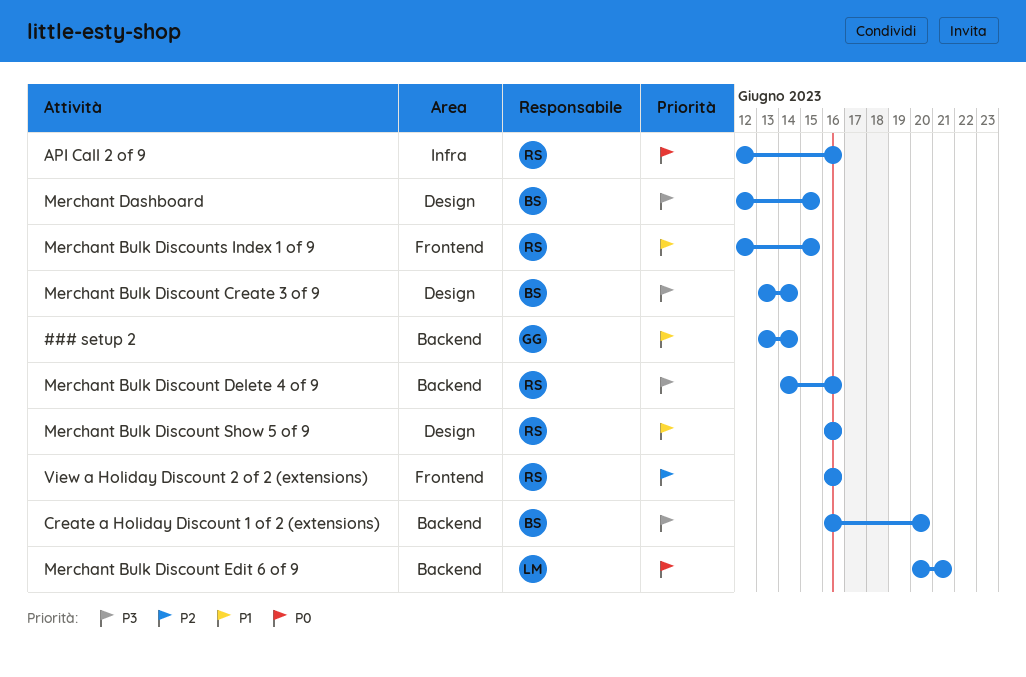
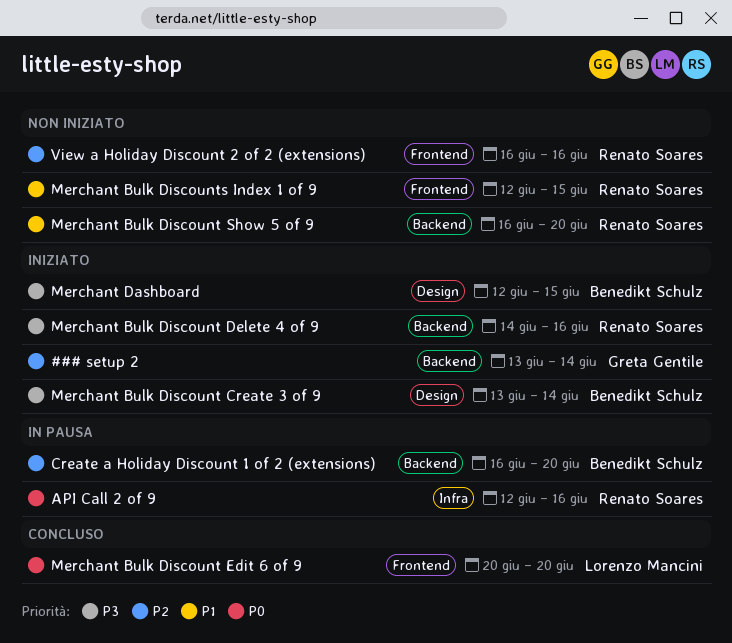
### setup 2, priority: P1 -> P2
Create a Holiday Discount 1 of 2 (extensions), priority: P3 -> P2
Merchant Bulk Discount Edit 6 of 9, label: Backend -> Frontend
Merchant Bulk Discount Edit 6 of 9, due: Jun 21 -> Jun 20
Merchant Bulk Discount Show 5 of 9, label: Design -> Backend
Merchant Bulk Discount Show 5 of 9, due: Jun 16 -> Jun 20

